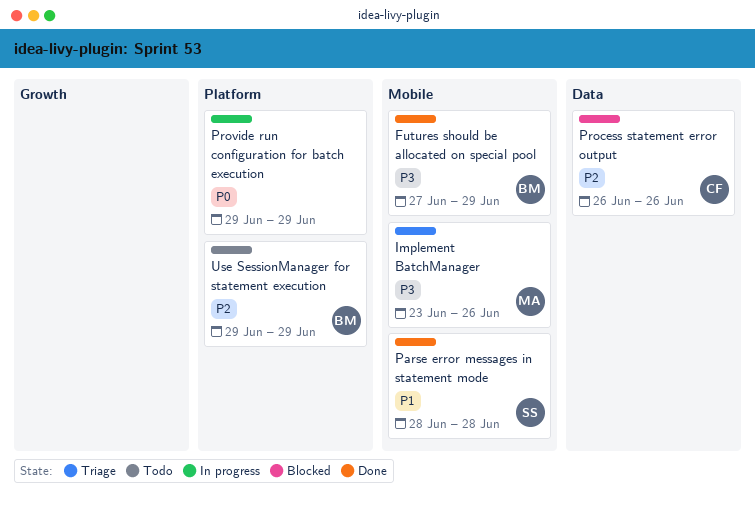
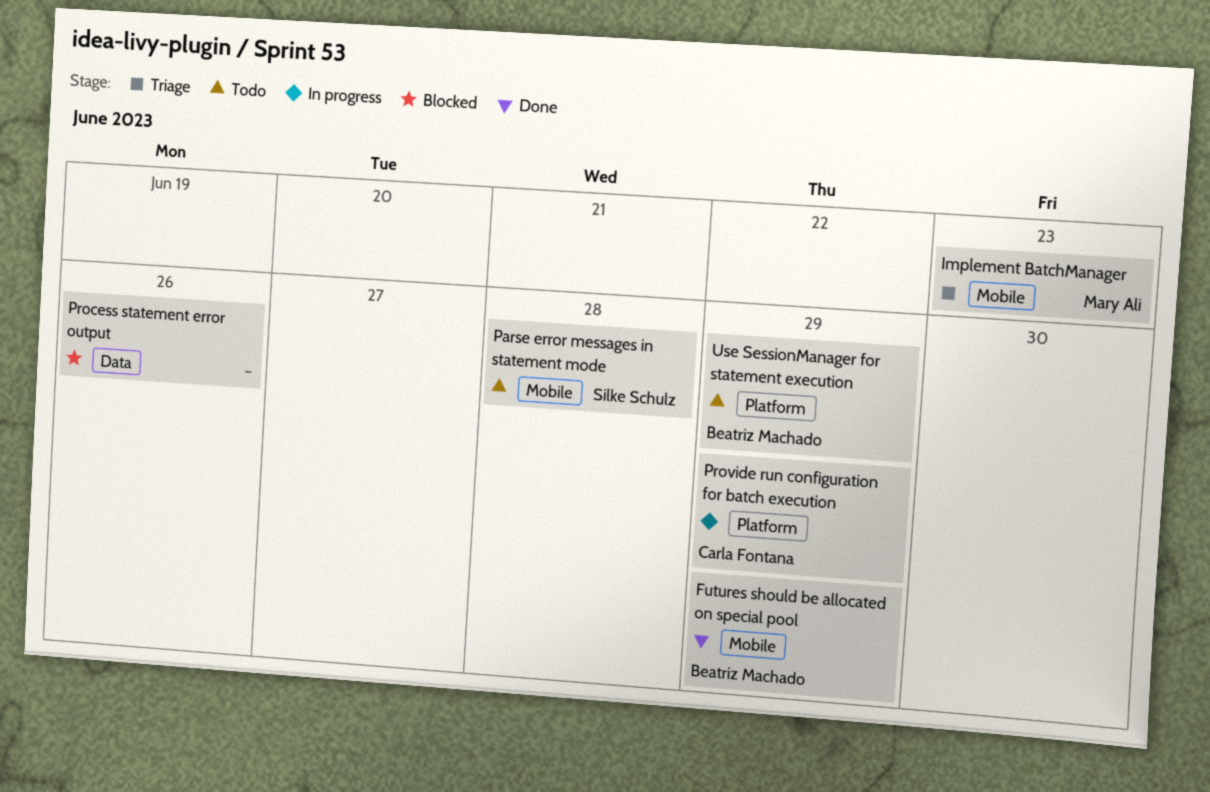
Implement BatchManager, due: Jun 26 -> Jun 23
Parse error messages in statement mode, status: Done -> Todo
Process statement error output, owner: Carla Fontana -> none
Provide run configuration for batch execution, owner: none -> Carla Fontana

